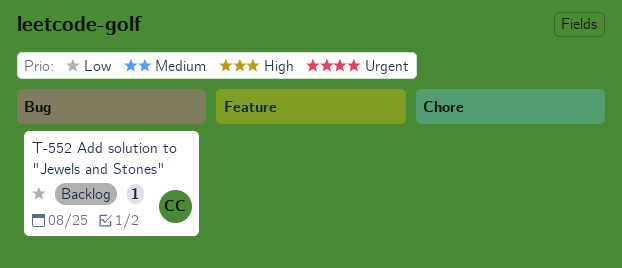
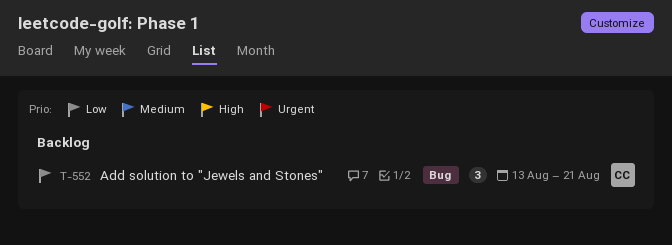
T-552, estimate: 1 -> 3
T-552, due: Aug 25 -> Aug 21

